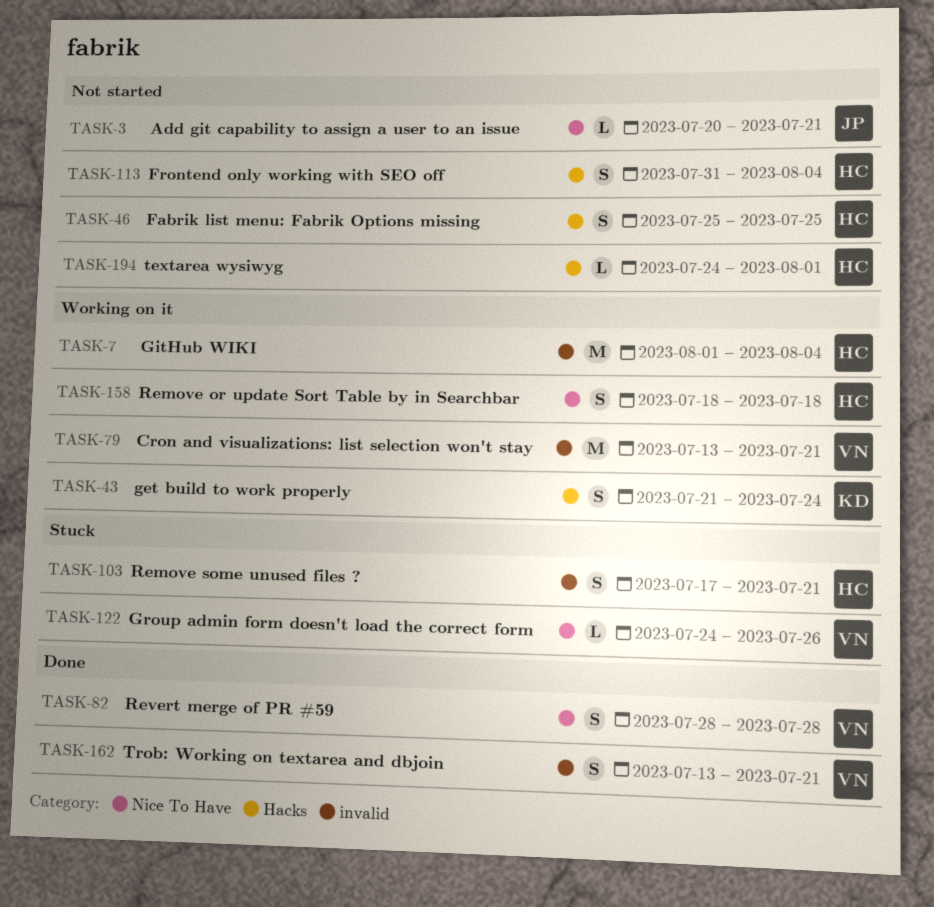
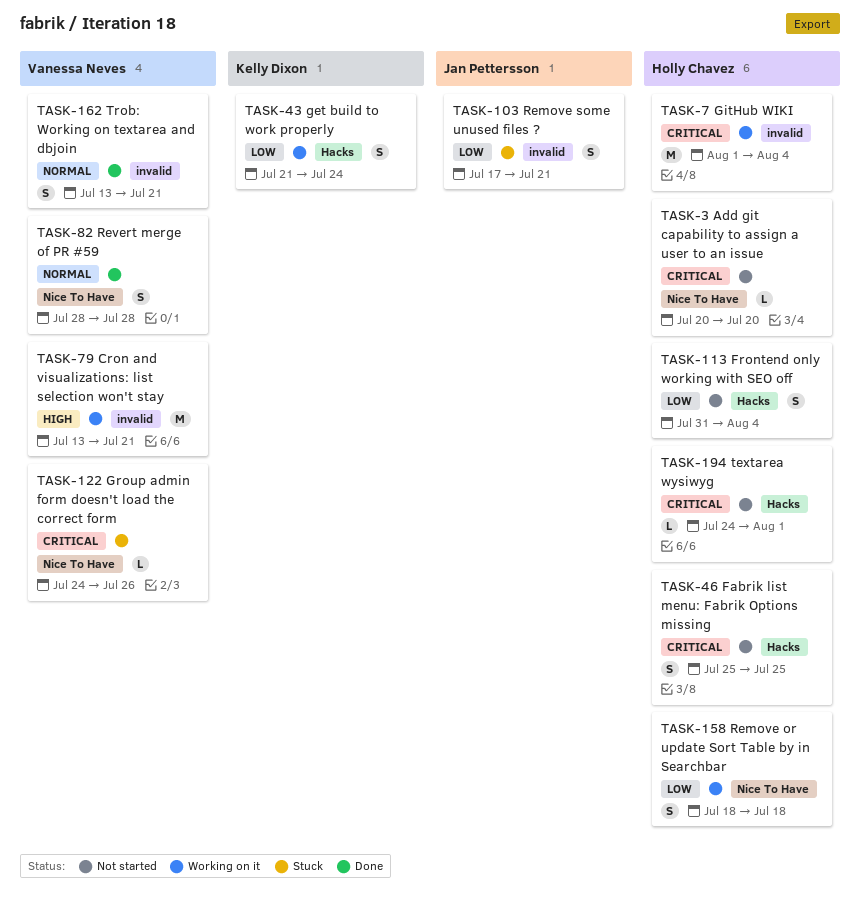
TASK-3, owner: Jan Pettersson -> Holly Chavez
TASK-3, due: Jul 21 -> Jul 20
TASK-103, owner: Holly Chavez -> Jan Pettersson

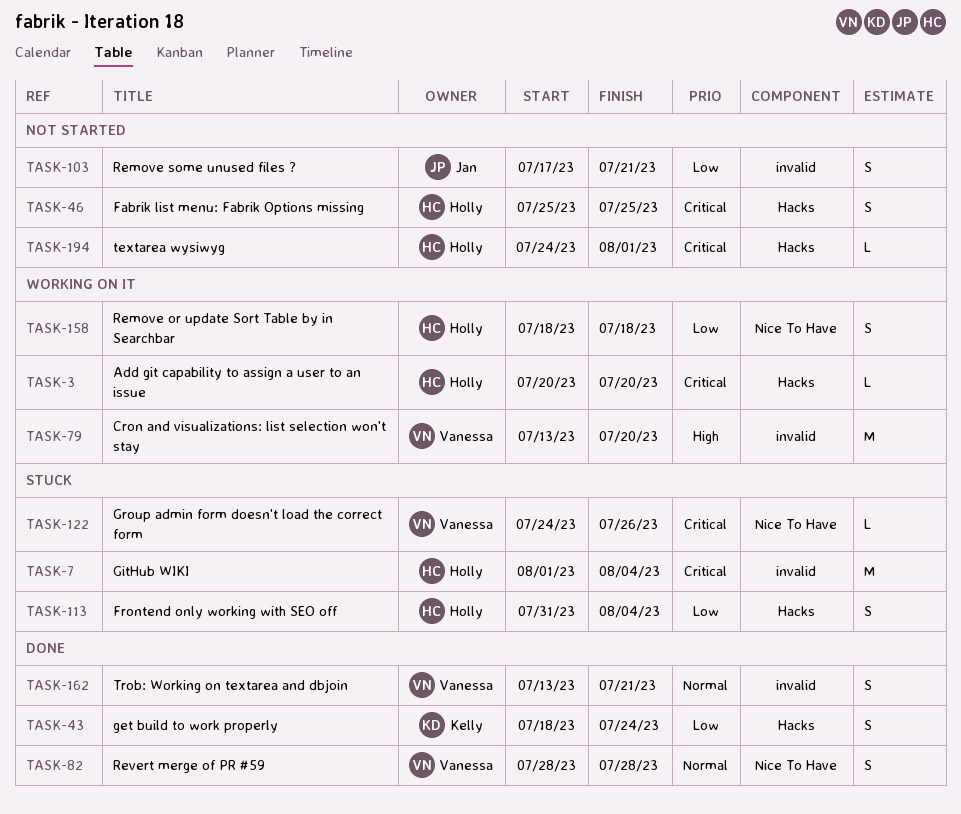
TASK-3, status: Not started -> Working on it
TASK-3, label: Nice To Have -> Hacks
TASK-7, status: Working on it -> Stuck
TASK-43, status: Working on it -> Done
TASK-43, start: Jul 21 -> Jul 18
TASK-79, due: Jul 21 -> Jul 20
TASK-103, status: Stuck -> Not started
TASK-113, status: Not started -> Stuck

